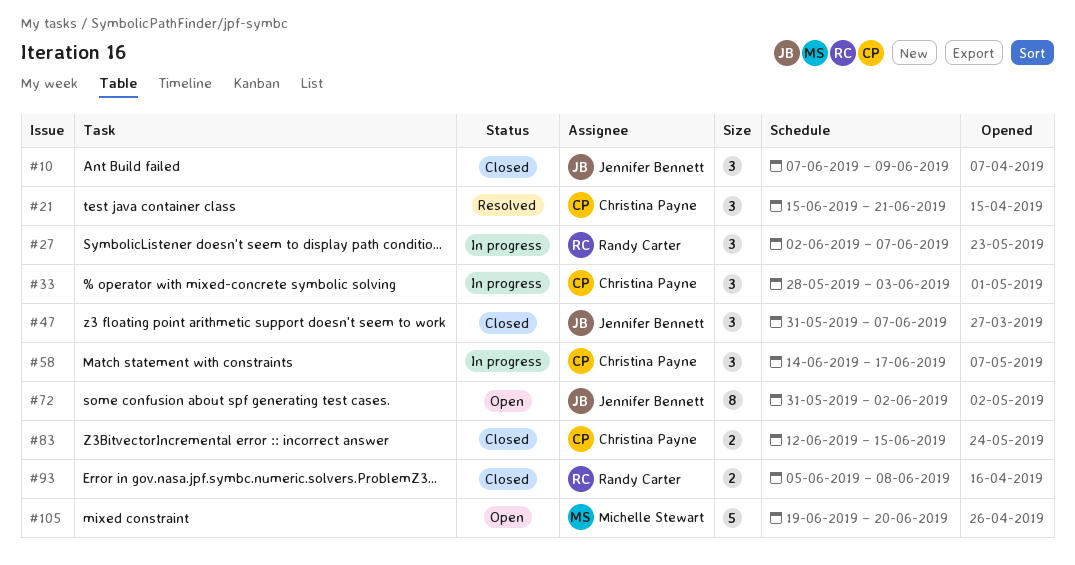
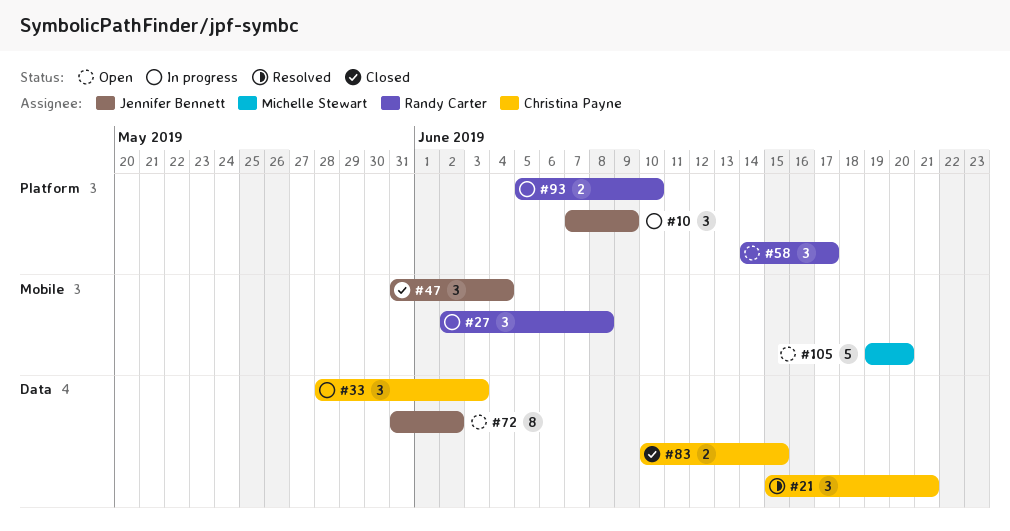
#10, status: Closed -> In progress
#27, due: Jun 7 -> Jun 8
#47, due: Jun 7 -> Jun 4
#58, status: In progress -> Open
#58, owner: Christina Payne -> Randy Carter
#83, start: Jun 12 -> Jun 10
#93, status: Closed -> In progress
#93, due: Jun 8 -> Jun 10

